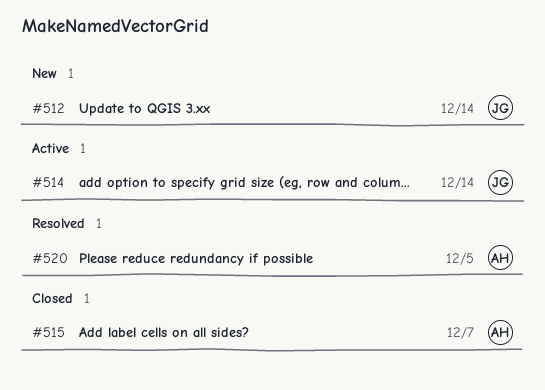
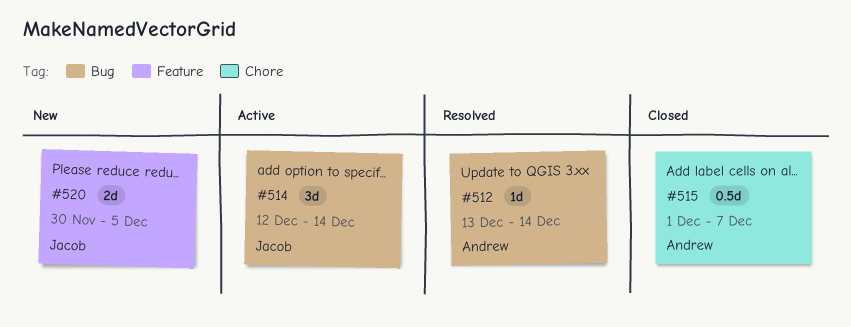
#512, status: New -> Resolved
#512, owner: Jacob -> Andrew
#520, status: Resolved -> New
#520, owner: Andrew -> Jacob

